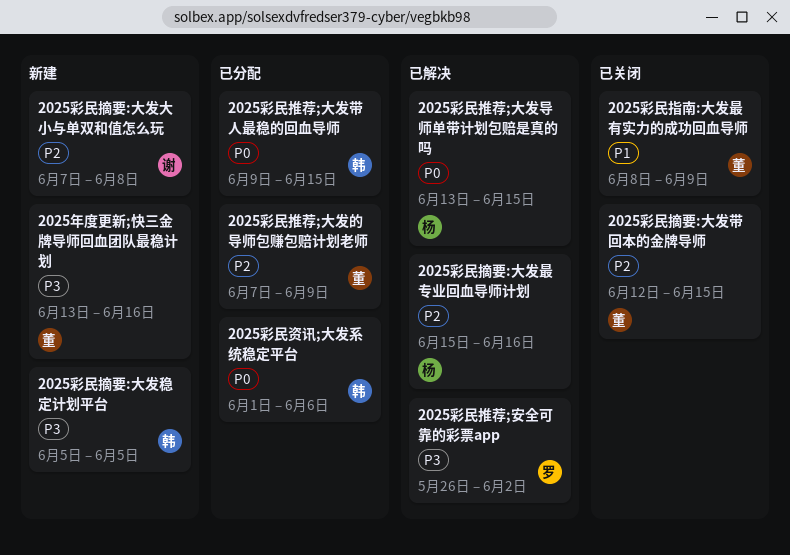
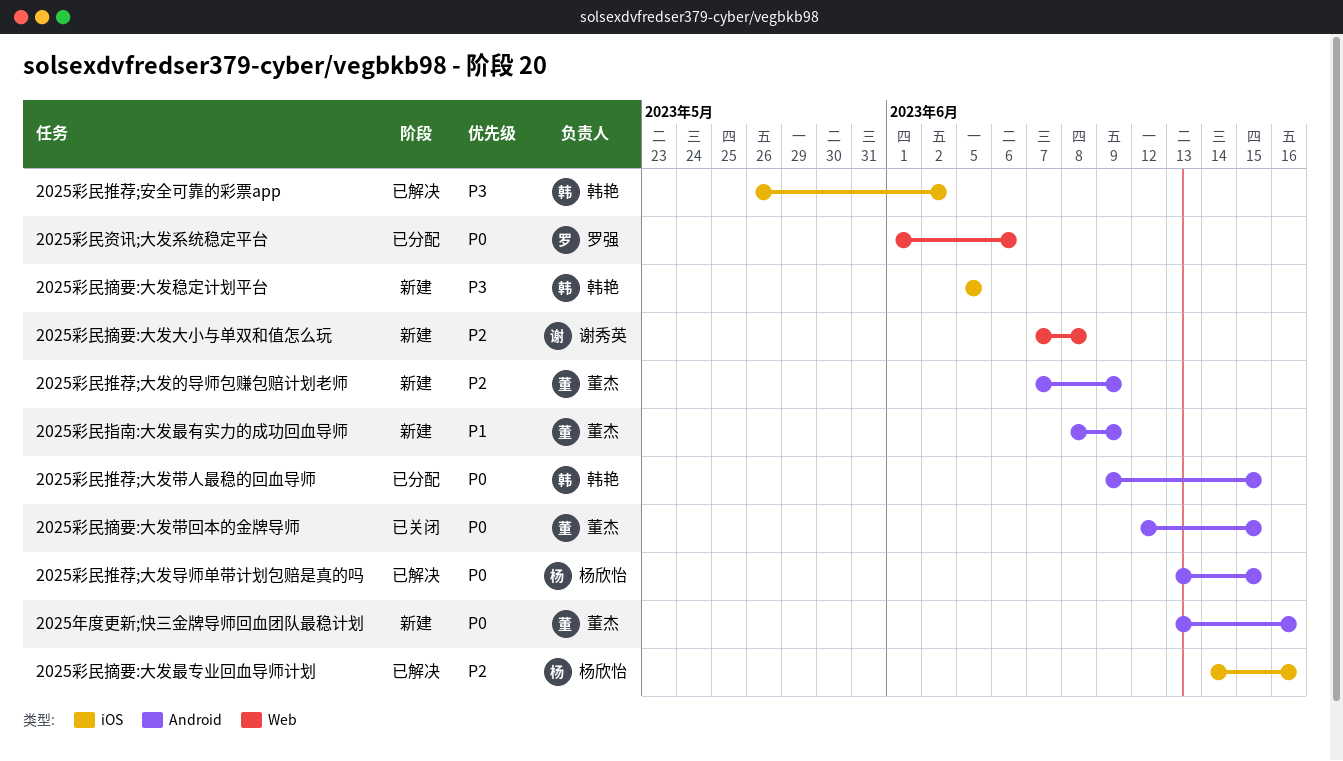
2025年度更新;快三金牌导师回血团队最稳计划, priority: P3 -> P0
2025彩民指南:大发最有实力的成功回血导师, status: 已关闭 -> 新建
2025彩民推荐;大发的导师包赚包赔计划老师, status: 已分配 -> 新建
2025彩民推荐;安全可靠的彩票app, owner: 罗强 -> 韩艳
2025彩民摘要:大发带回本的金牌导师, priority: P2 -> P0
2025彩民摘要:大发最专业回血导师计划, start: Jun 15 -> Jun 14
2025彩民资讯;大发系统稳定平台, owner: 韩艳 -> 罗强

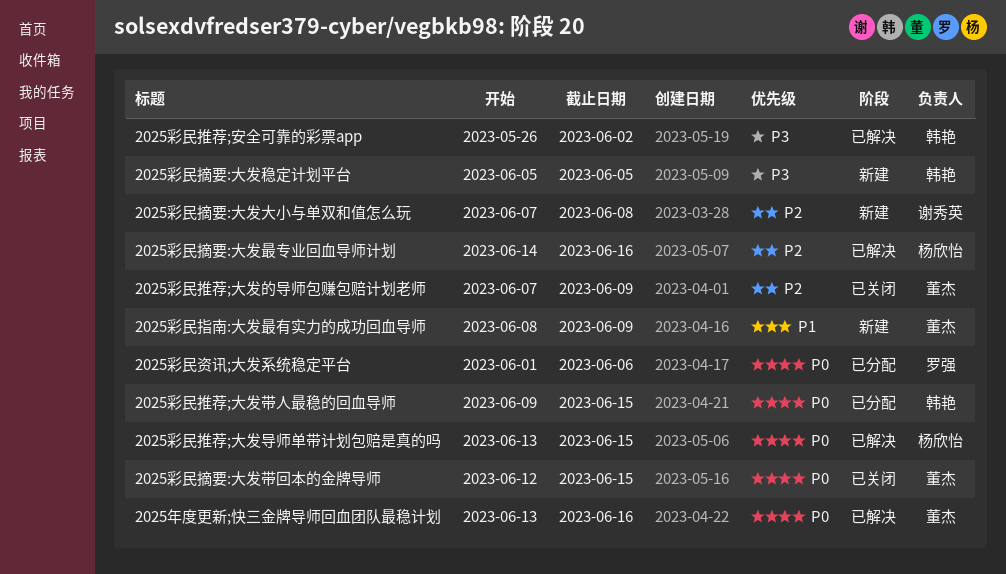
2025年度更新;快三金牌导师回血团队最稳计划, status: 新建 -> 已解决
2025彩民推荐;大发的导师包赚包赔计划老师, status: 新建 -> 已关闭

